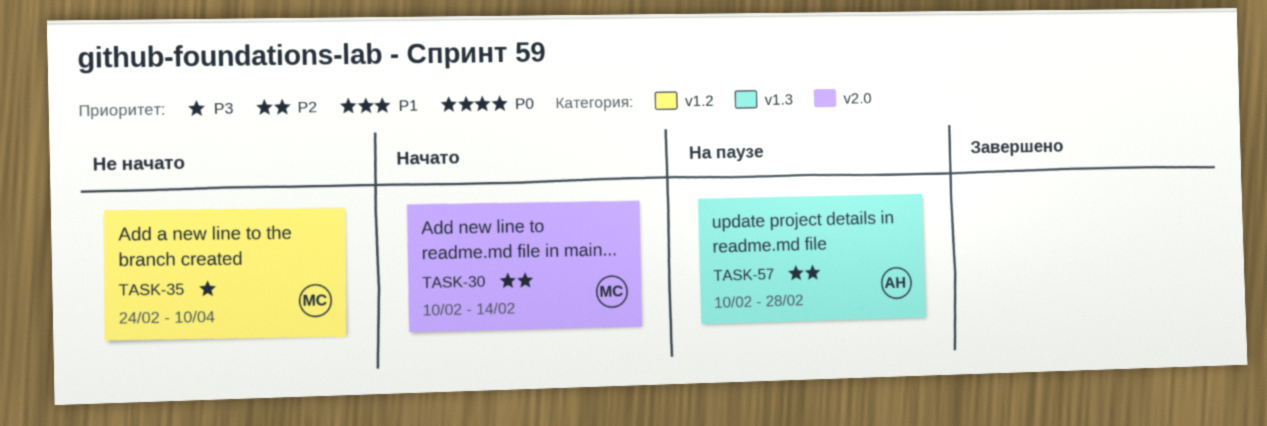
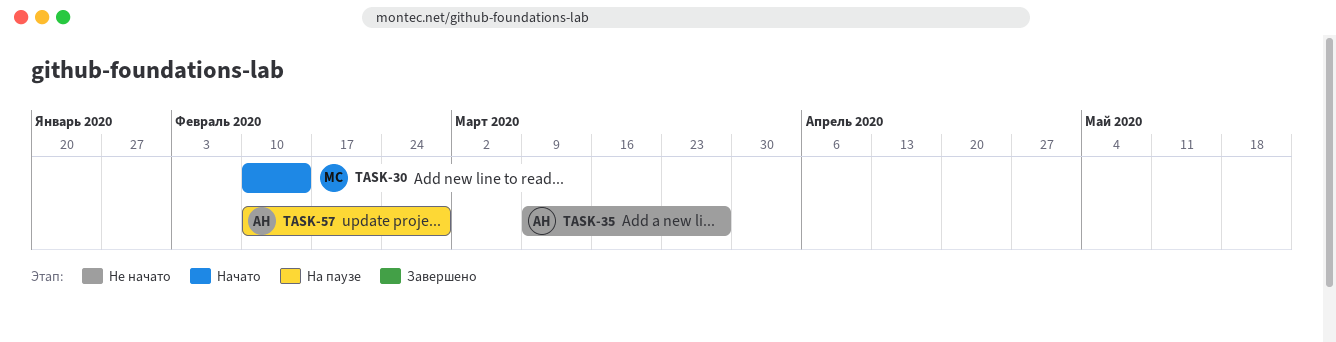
TASK-35, owner: МС -> АН
TASK-35, start: Feb 24 -> Mar 9
TASK-35, due: Apr 10 -> Mar 27

